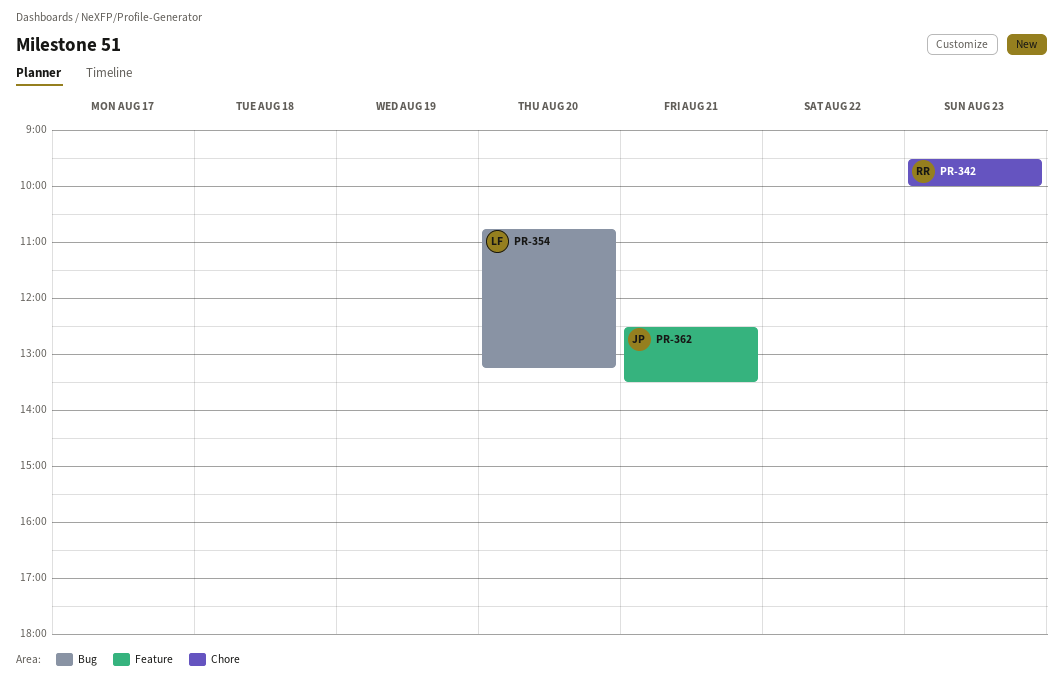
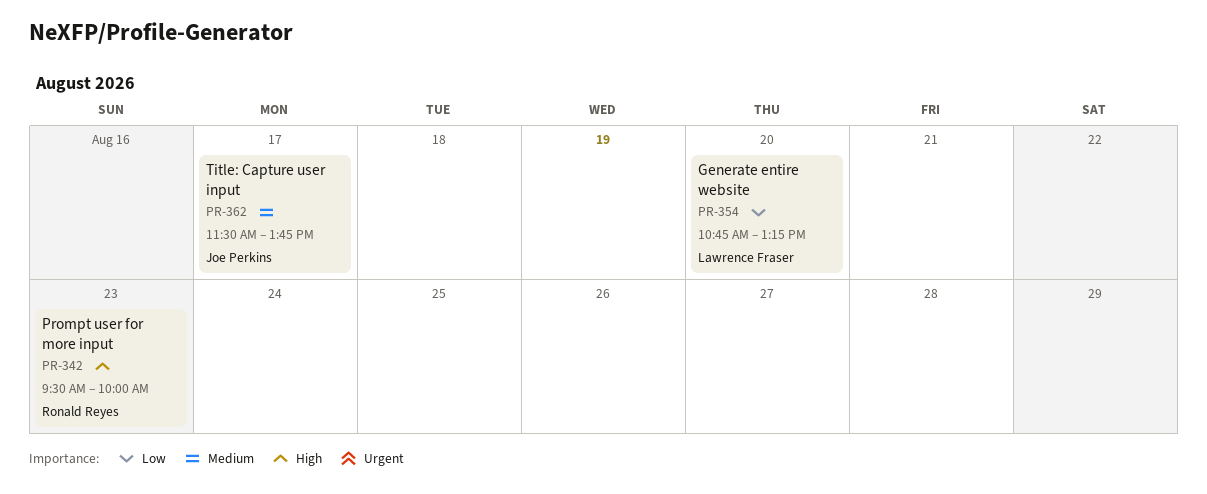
PR-362, day: Aug 21 -> Aug 17
PR-362, begins: 12:30 -> 11:30
PR-362, ends: 13:30 -> 13:45

